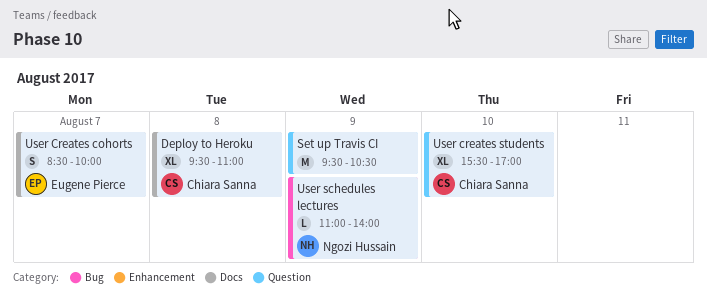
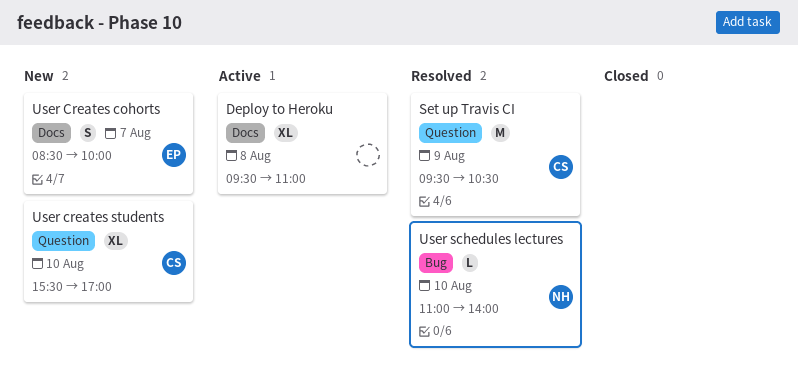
Deploy to Heroku, owner: Chiara Sanna -> none
Set up Travis CI, owner: none -> Chiara Sanna
User schedules lectures, day: Aug 9 -> Aug 10

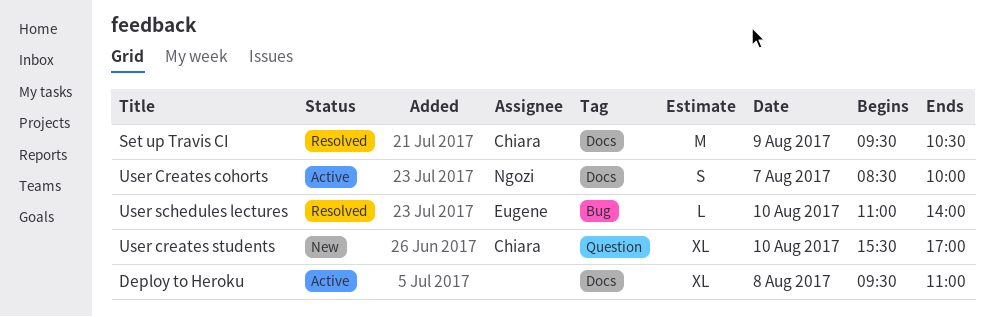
Set up Travis CI, label: Question -> Docs
User Creates cohorts, status: New -> Active
User Creates cohorts, owner: Eugene -> Ngozi
User schedules lectures, owner: Ngozi -> Eugene

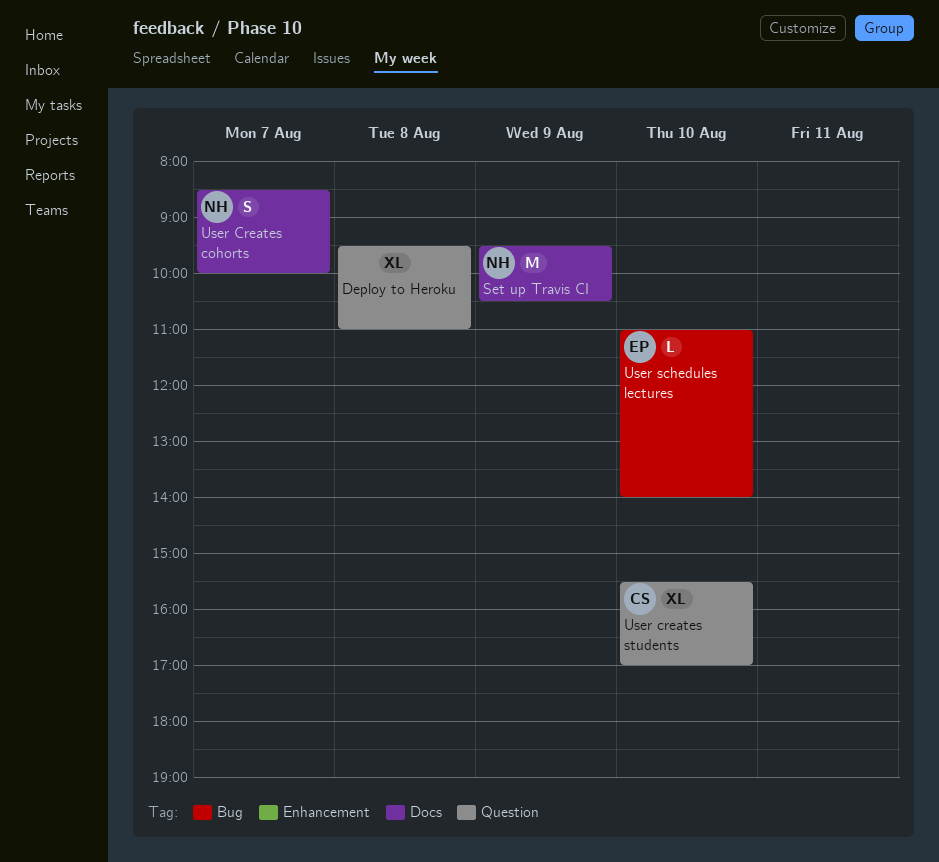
Deploy to Heroku, label: Docs -> Question
Set up Travis CI, owner: Chiara -> Ngozi

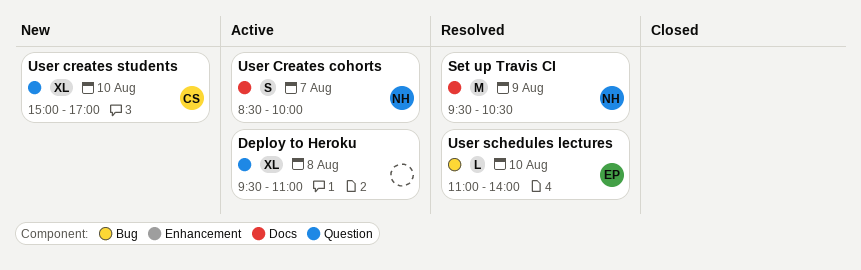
User creates students, begins: 15:30 -> 15:00

